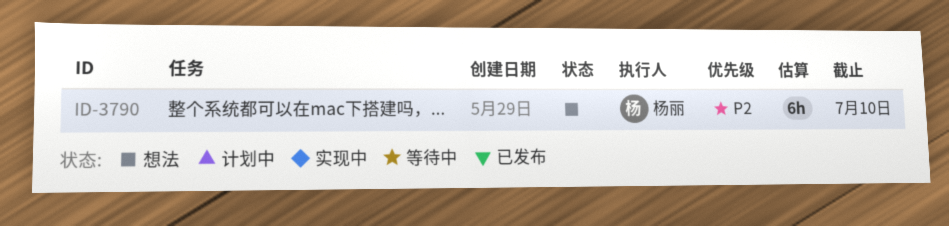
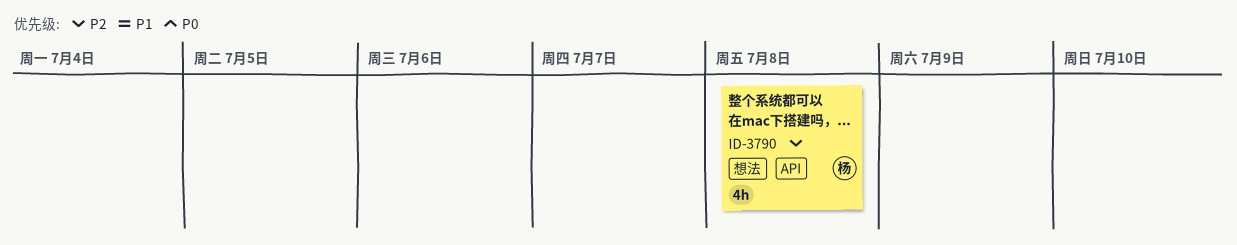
ID-3790, estimate: 6h -> 4h
ID-3790, due: Jul 10 -> Jul 8

